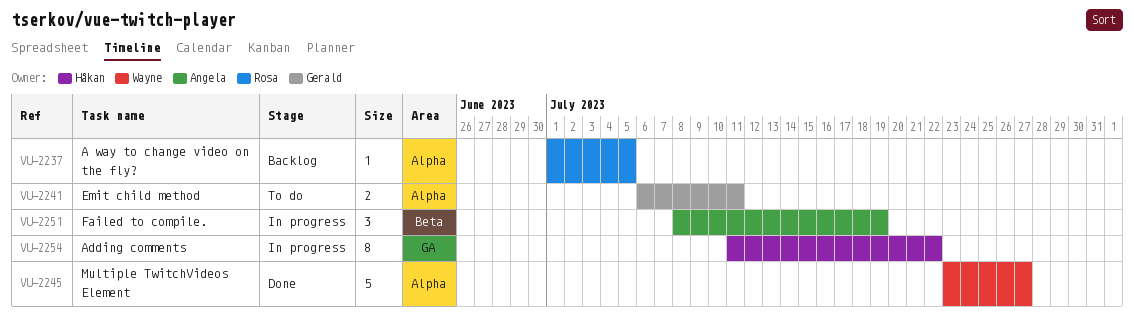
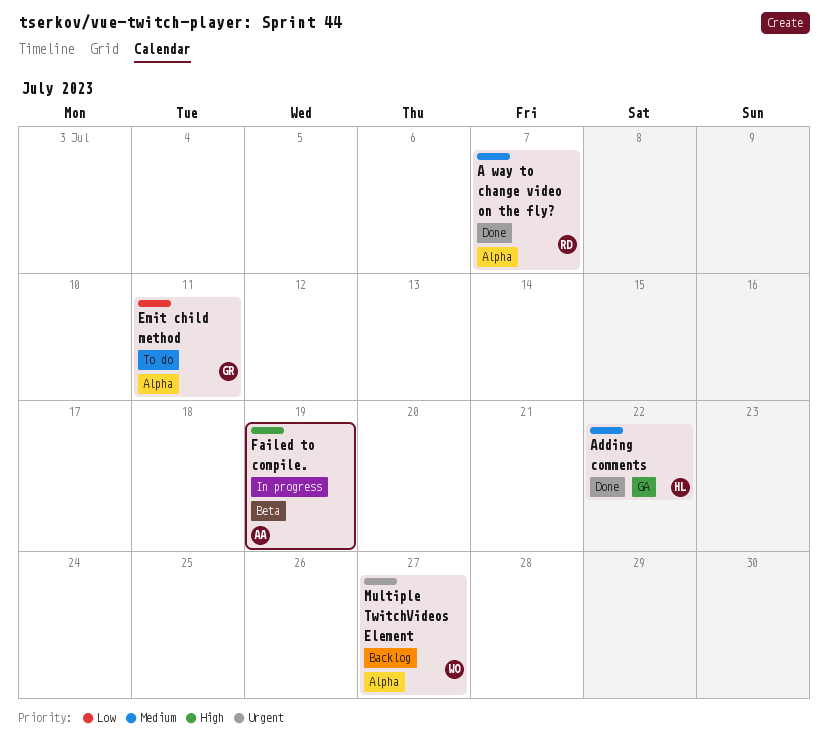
A way to change video on the fly?, status: Backlog -> Done
A way to change video on the fly?, due: Jul 5 -> Jul 7
Adding comments, status: In progress -> Done
Multiple TwitchVideos Element, status: Done -> Backlog

